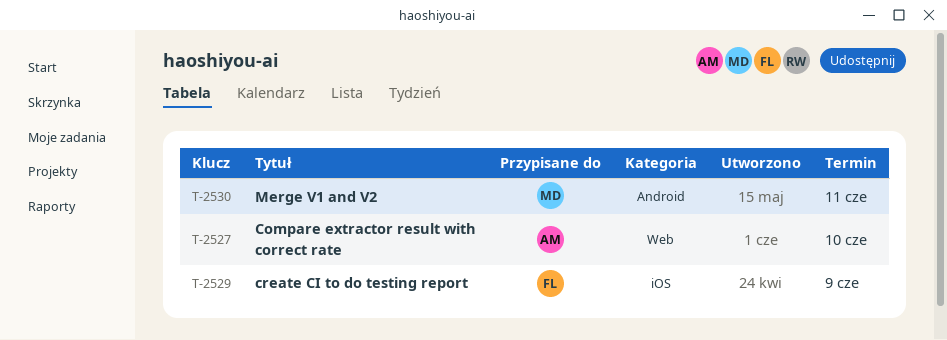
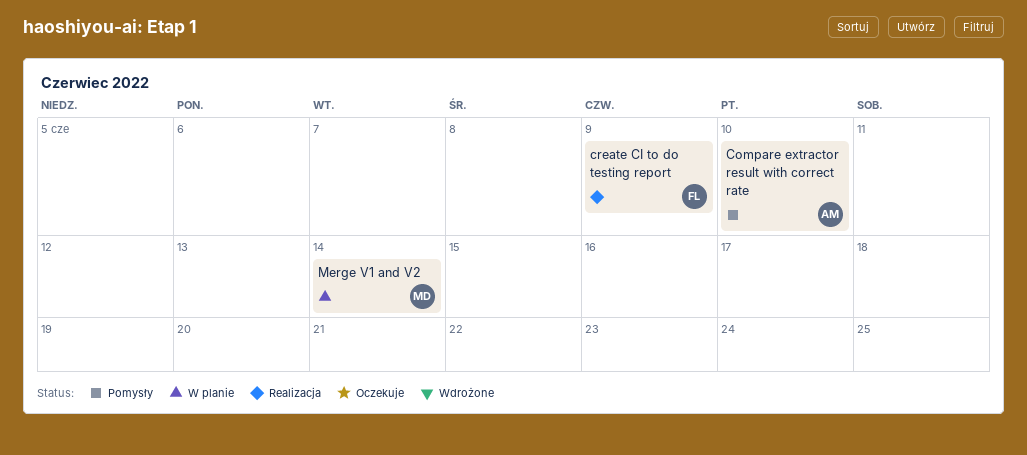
Merge V1 and V2, due: Jun 11 -> Jun 14

